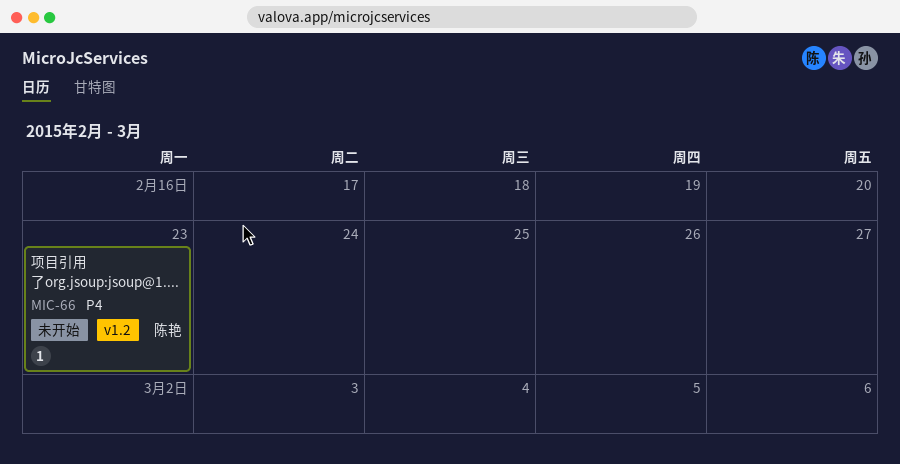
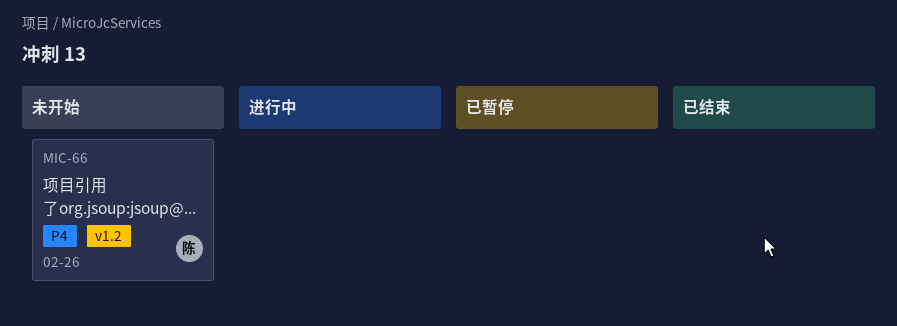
MIC-66, due: Feb 23 -> Feb 26

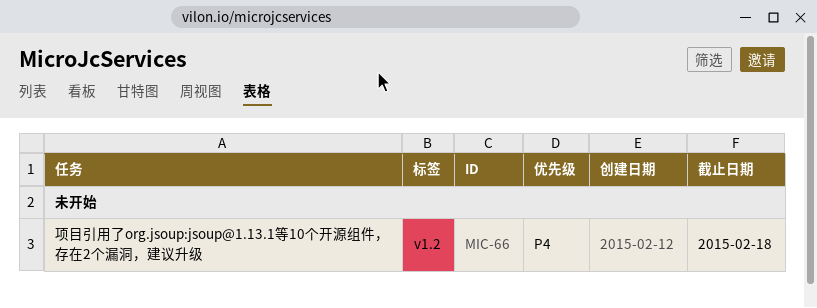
MIC-66, due: Feb 26 -> Feb 18

